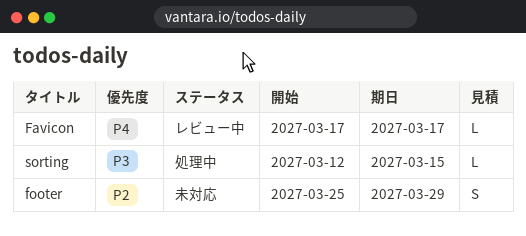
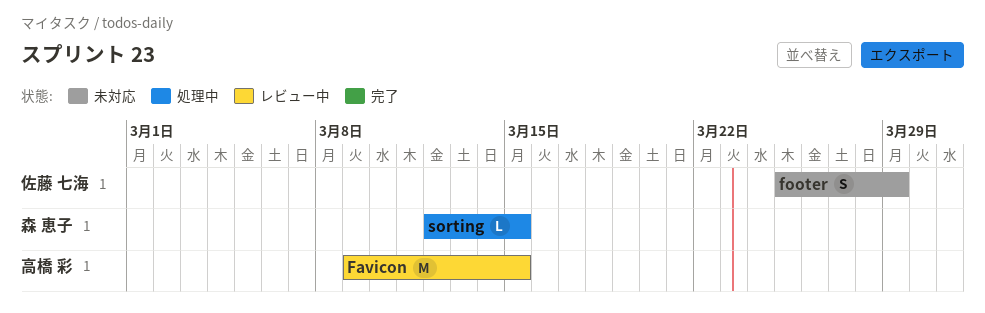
Favicon, estimate: L -> M
Favicon, start: Mar 17 -> Mar 9
Favicon, due: Mar 17 -> Mar 15

